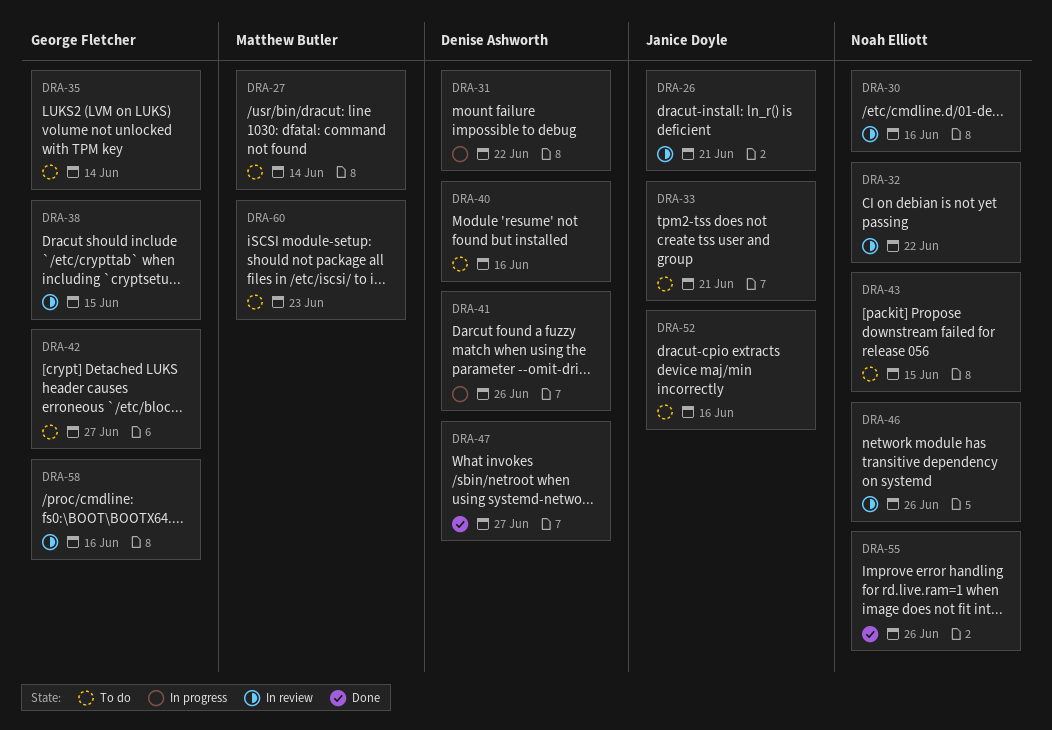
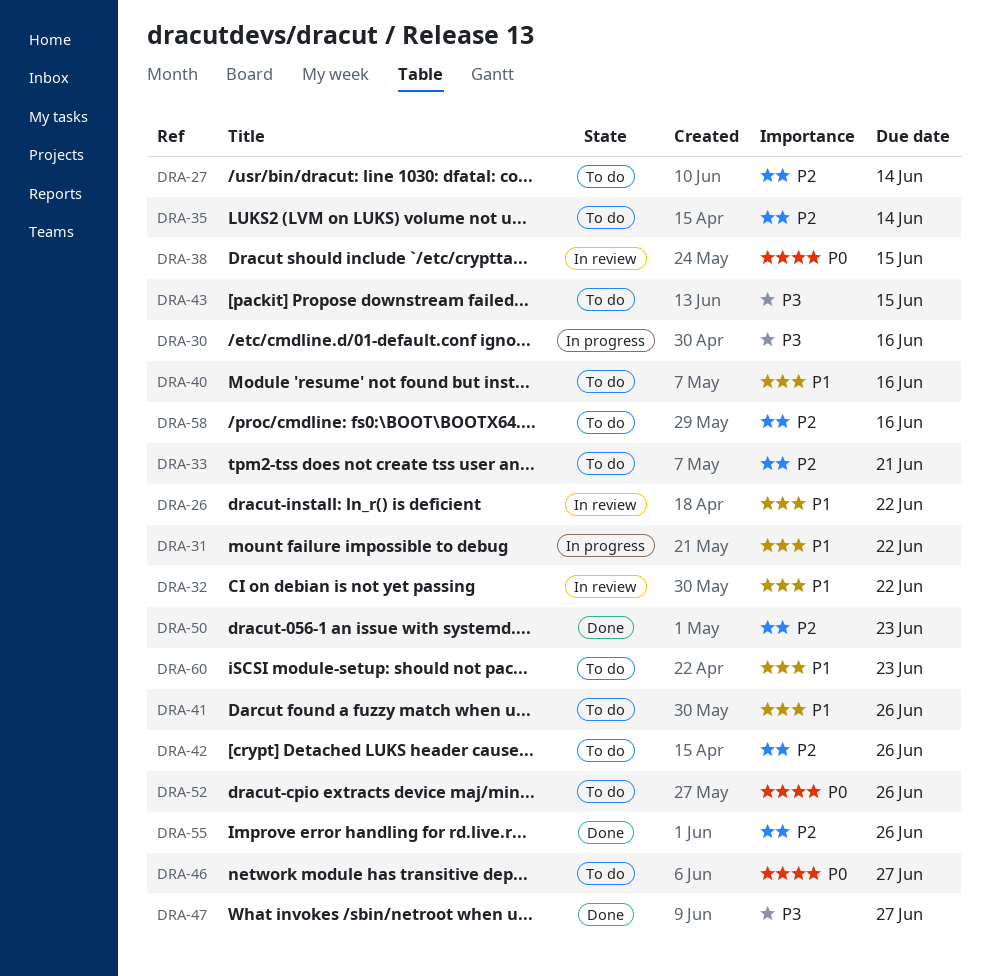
DRA-26, due: Jun 21 -> Jun 22
DRA-30, status: In review -> In progress
DRA-41, status: In progress -> To do
DRA-42, due: Jun 27 -> Jun 26
DRA-46, status: In review -> To do
DRA-46, due: Jun 26 -> Jun 27
DRA-50: none -> present
DRA-52, due: Jun 16 -> Jun 26
DRA-58, status: In review -> To do

